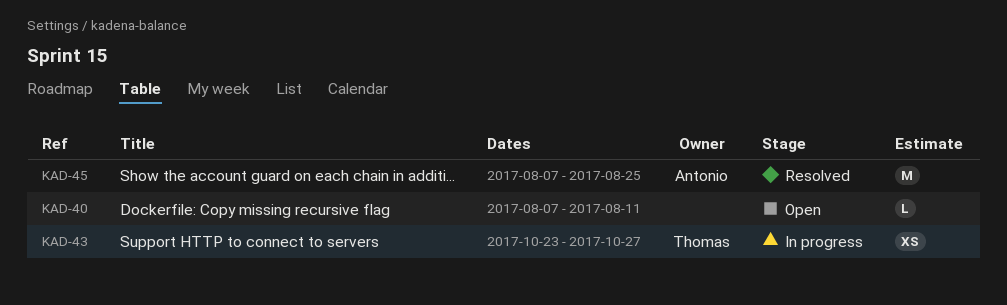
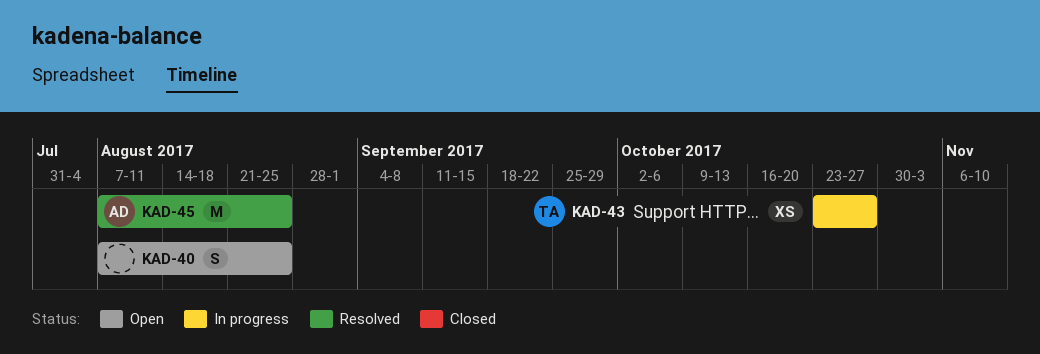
KAD-40, estimate: L -> S
KAD-40, due: Aug 11 -> Aug 25

